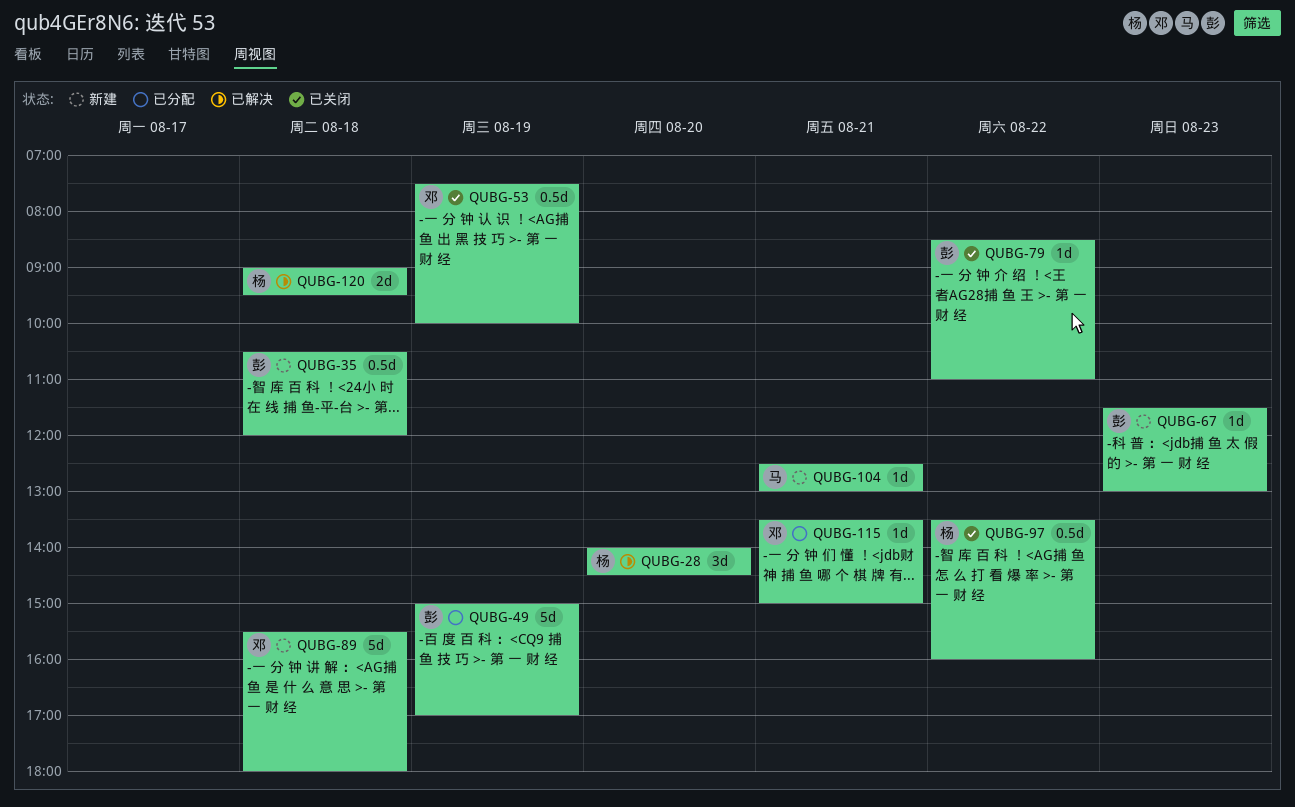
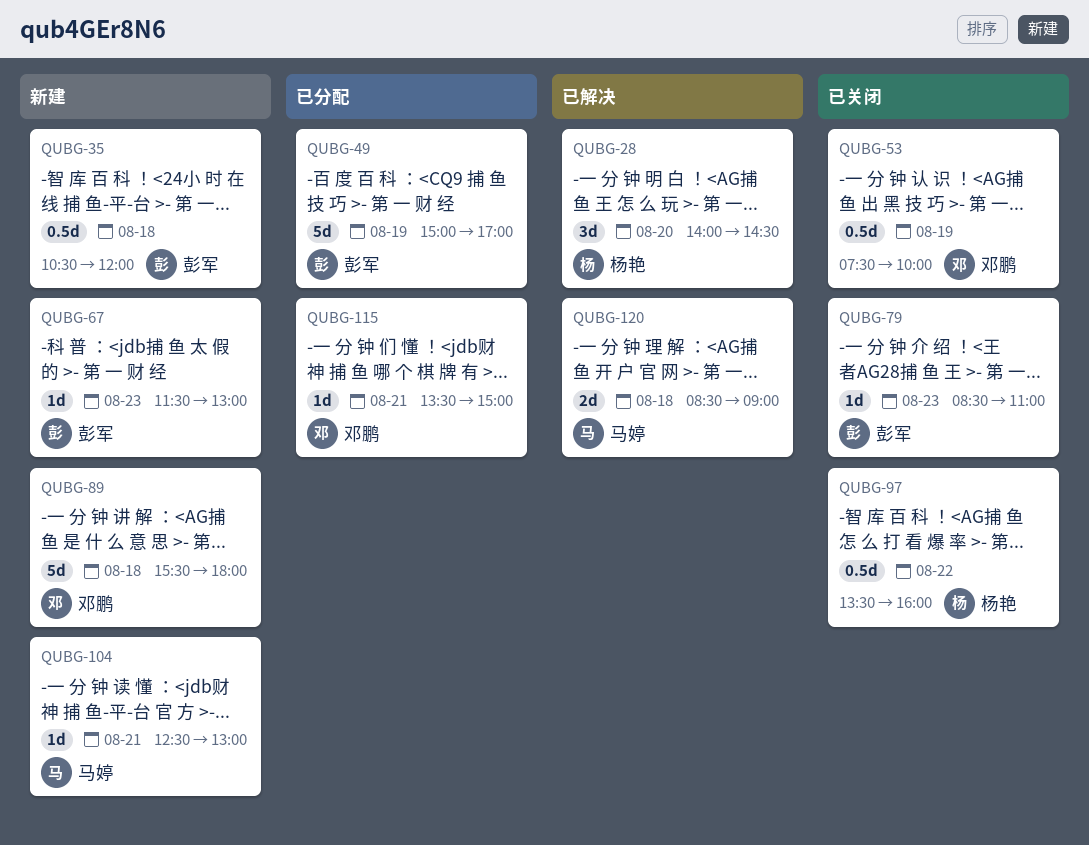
QUBG-79, day: Aug 22 -> Aug 23
QUBG-120, owner: 杨艳 -> 马婷
QUBG-120, begins: 09:00 -> 08:30
QUBG-120, ends: 09:30 -> 09:00

